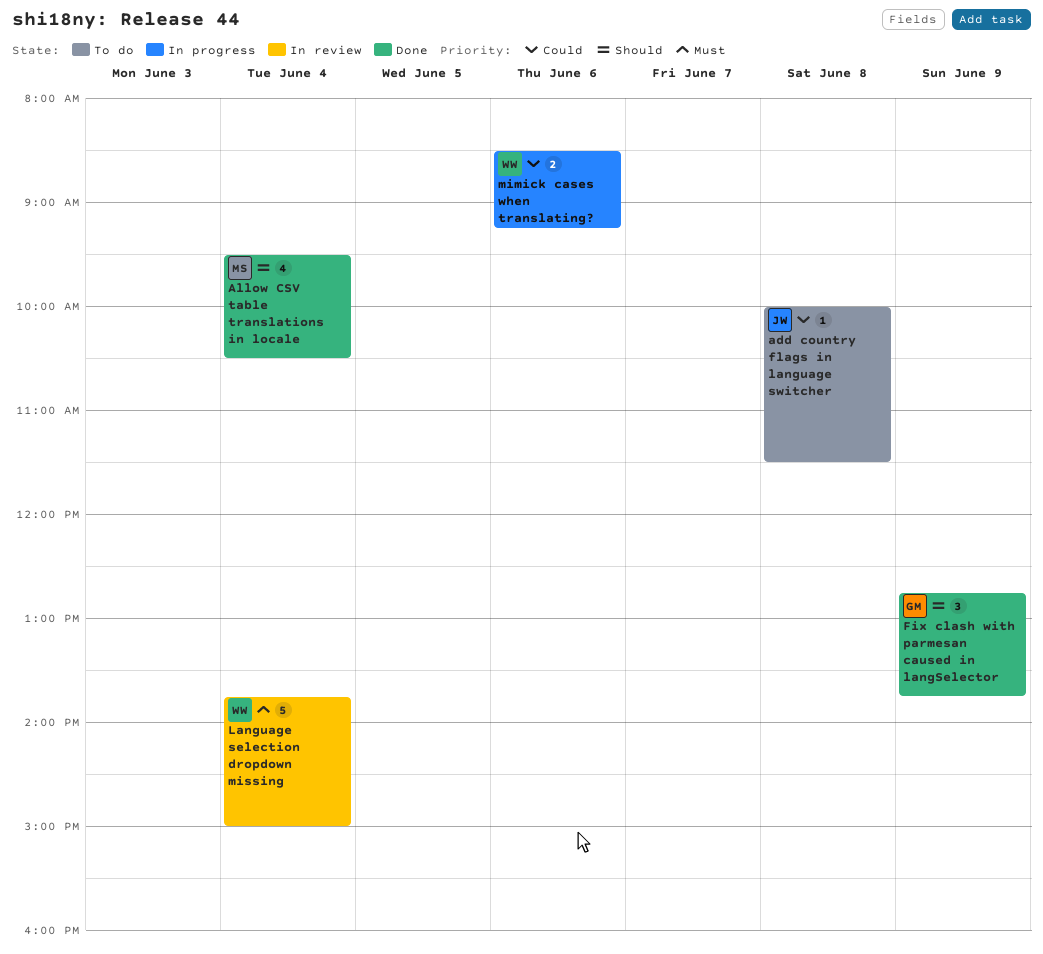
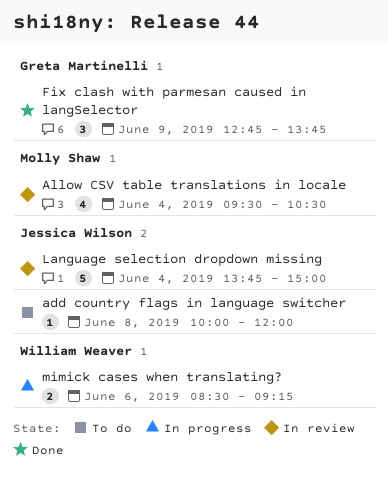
add country flags in language switcher, ends: 11:30 -> 12:00
Allow CSV table translations in locale, status: Done -> In review
Language selection dropdown missing, owner: William Weaver -> Jessica Wilson

